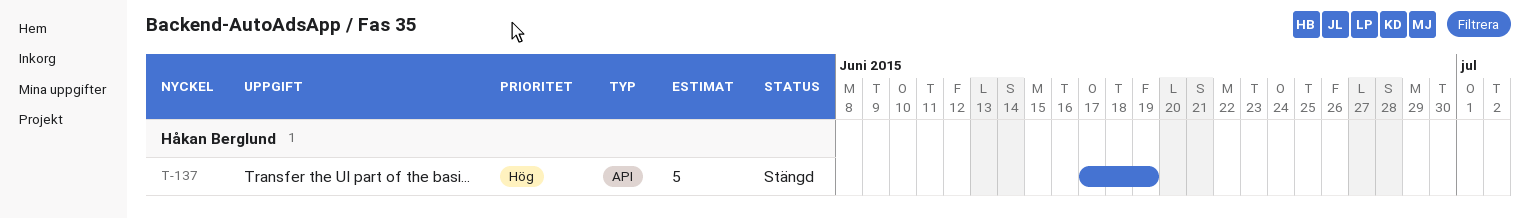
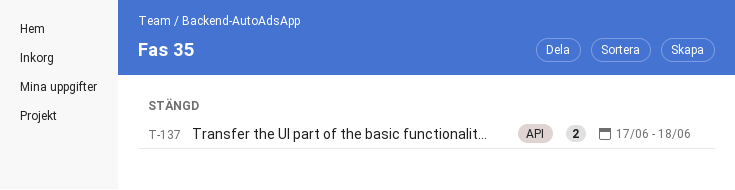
T-137, estimate: 5 -> 2
T-137, due: Jun 19 -> Jun 18

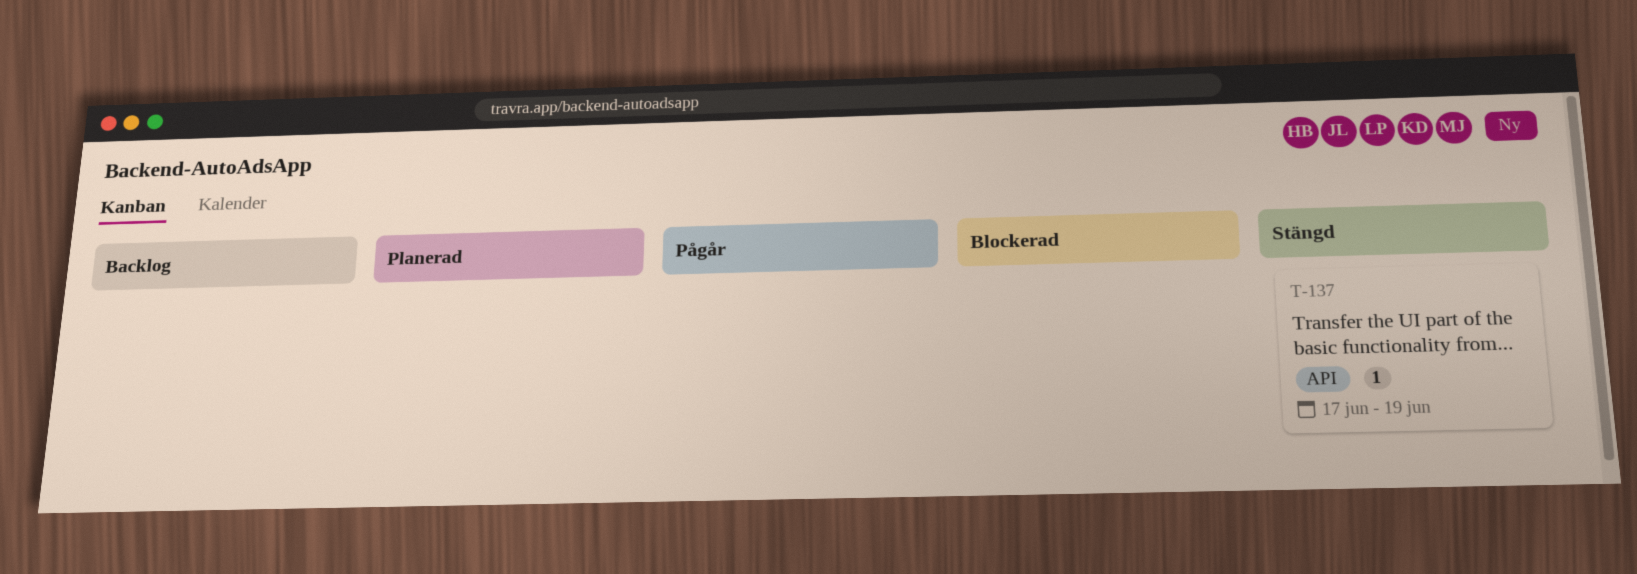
T-137, estimate: 2 -> 1
T-137, due: Jun 18 -> Jun 19

